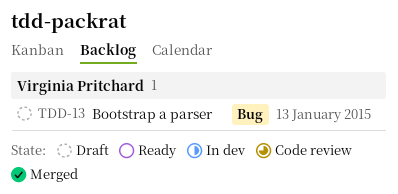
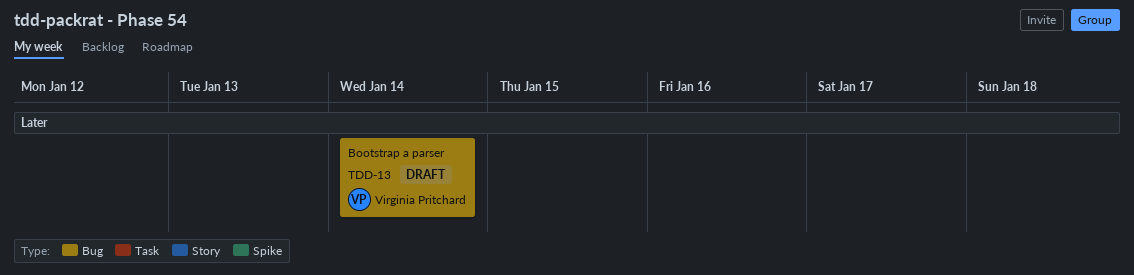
TDD-13, due: Jan 13 -> Jan 14

